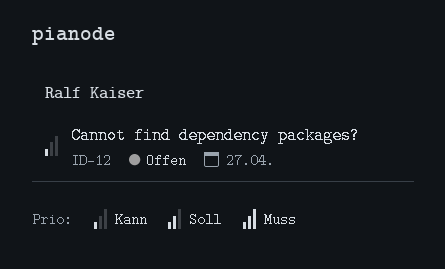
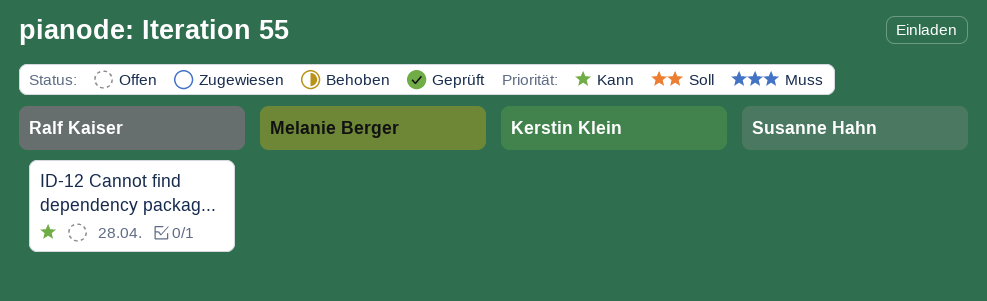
ID-12, due: Apr 27 -> Apr 28

